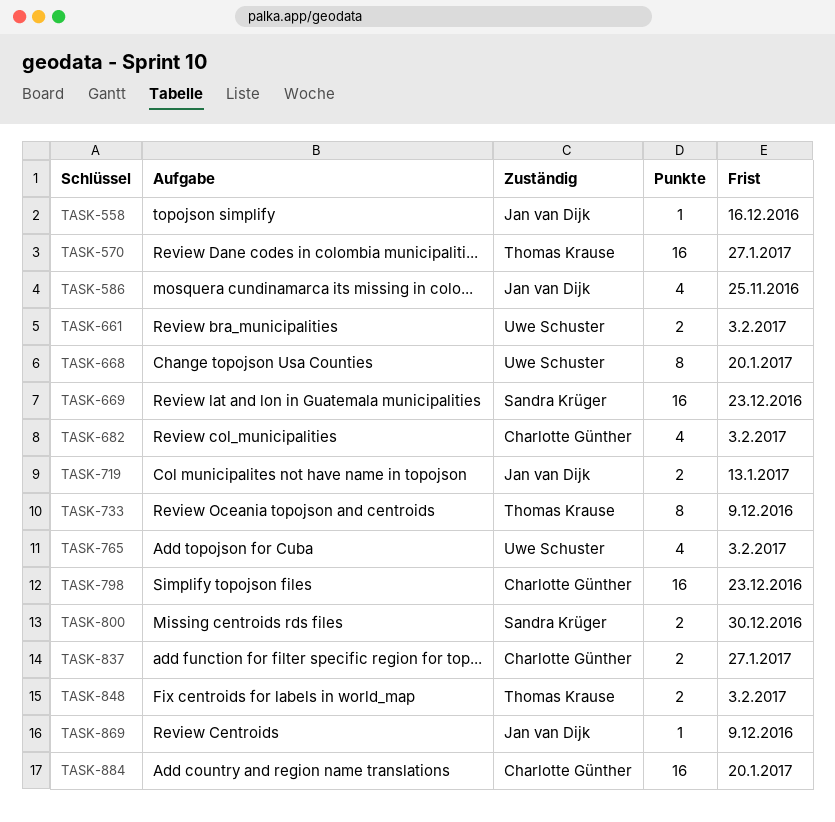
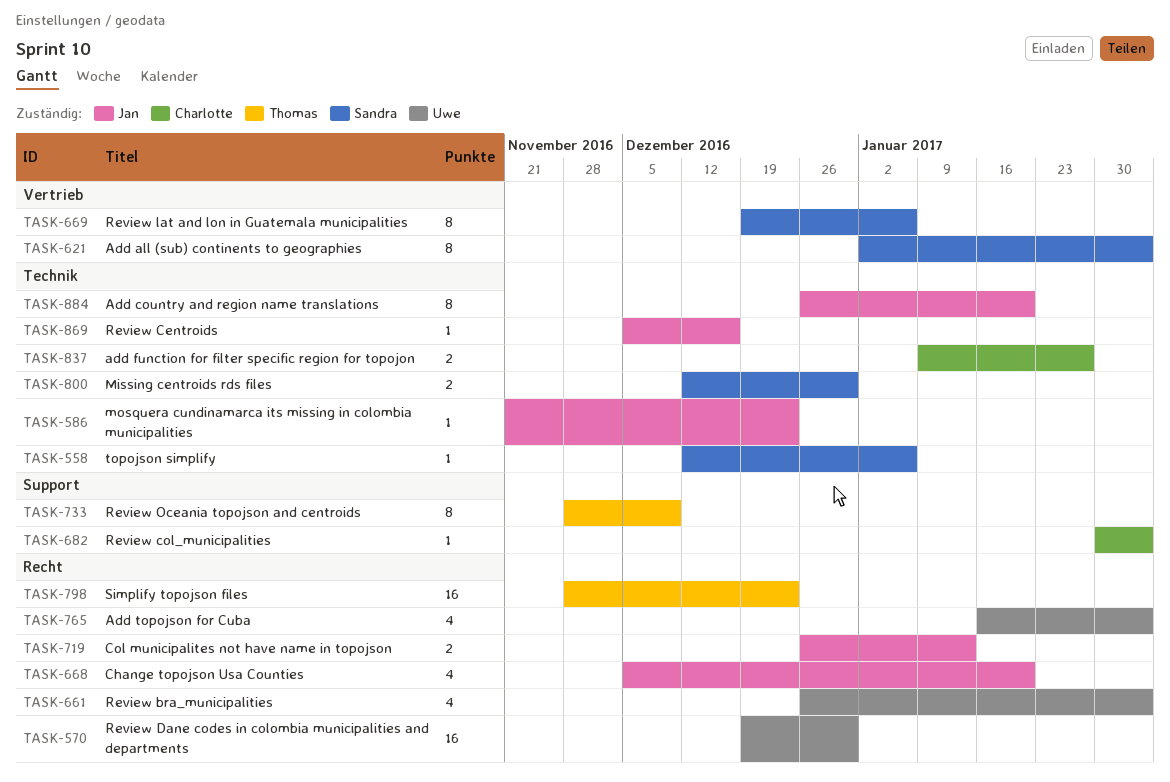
TASK-558, owner: Jan van Dijk -> Sandra Krüger
TASK-558, due: Dec 16 -> Jan 6
TASK-570, owner: Thomas Krause -> Uwe Schuster
TASK-570, due: Jan 27 -> Dec 30
TASK-586, estimate: 4 -> 1
TASK-586, due: Nov 25 -> Dec 23
TASK-621: none -> present
TASK-661, estimate: 2 -> 4
TASK-668, owner: Uwe Schuster -> Jan van Dijk
TASK-668, estimate: 8 -> 4
TASK-669, estimate: 16 -> 8
TASK-669, due: Dec 23 -> Jan 6
TASK-682, estimate: 4 -> 1
TASK-798, owner: Charlotte Günther -> Thomas Krause
TASK-848: present -> none
TASK-869, due: Dec 9 -> Dec 16
TASK-884, owner: Charlotte Günther -> Jan van Dijk
TASK-884, estimate: 16 -> 8

